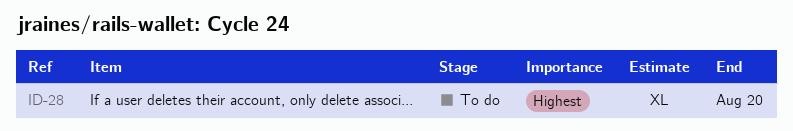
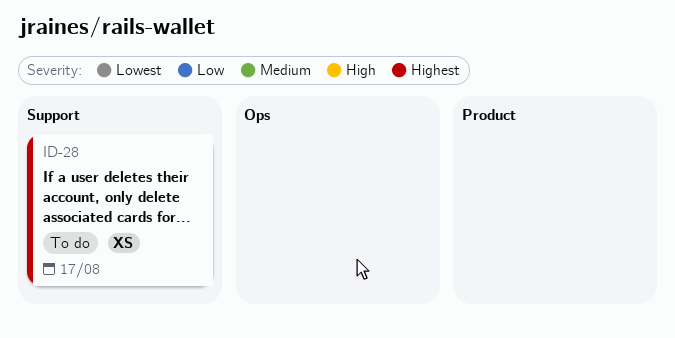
ID-28, estimate: XL -> XS
ID-28, due: Aug 20 -> Aug 17

